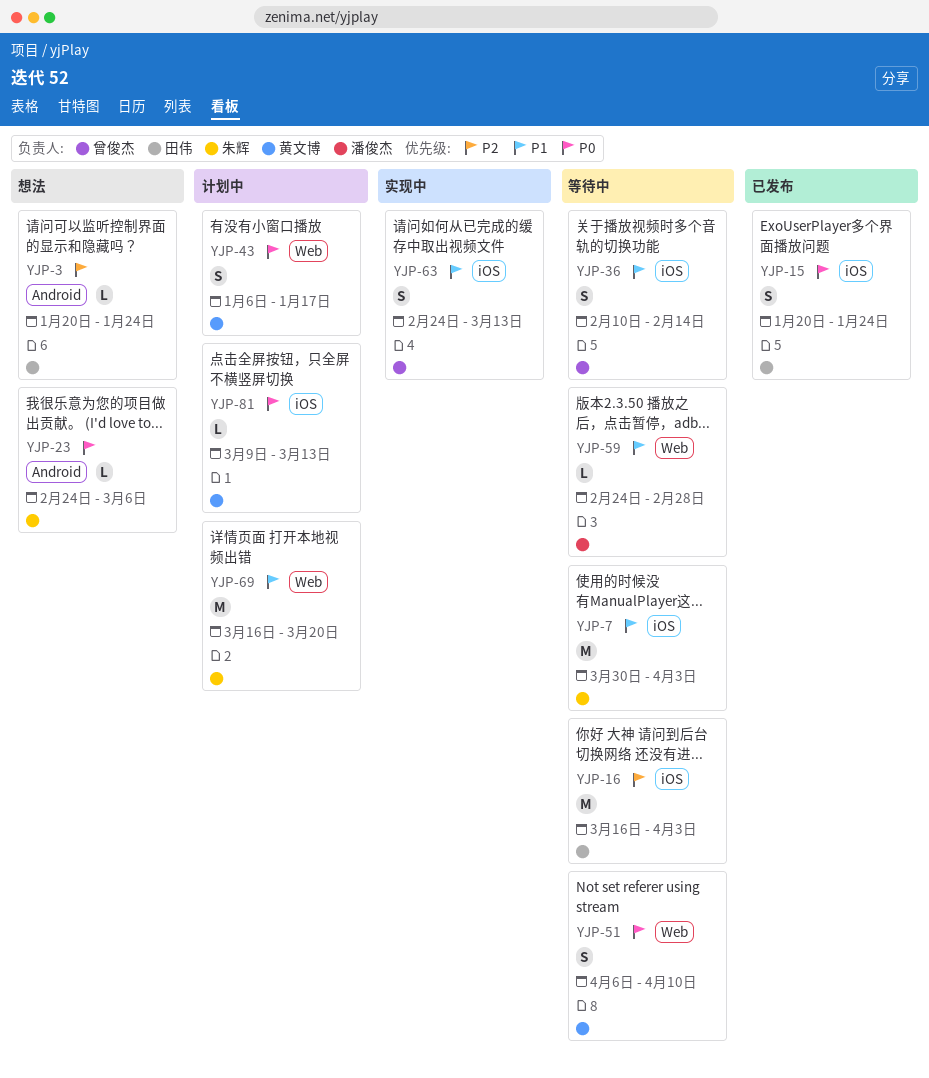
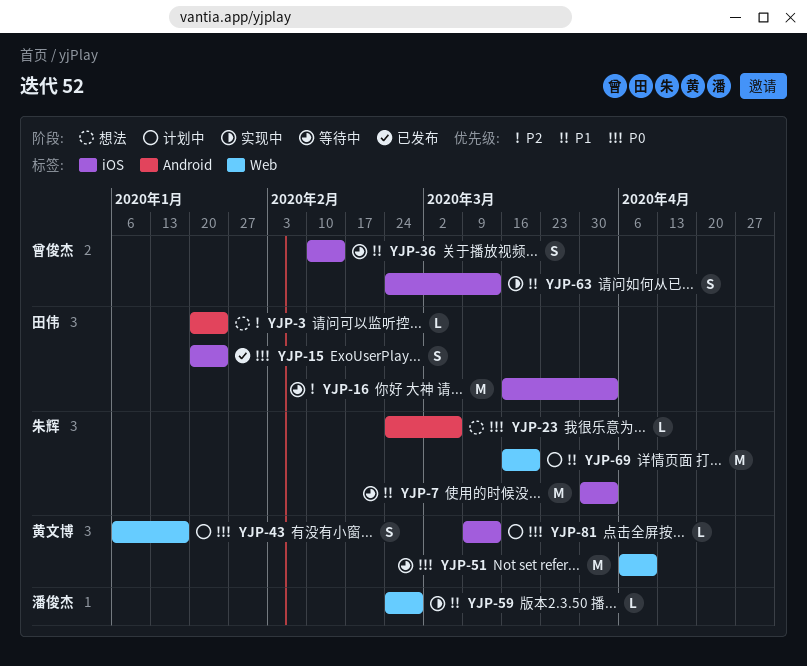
YJP-51, estimate: S -> M
YJP-59, status: 等待中 -> 实现中

